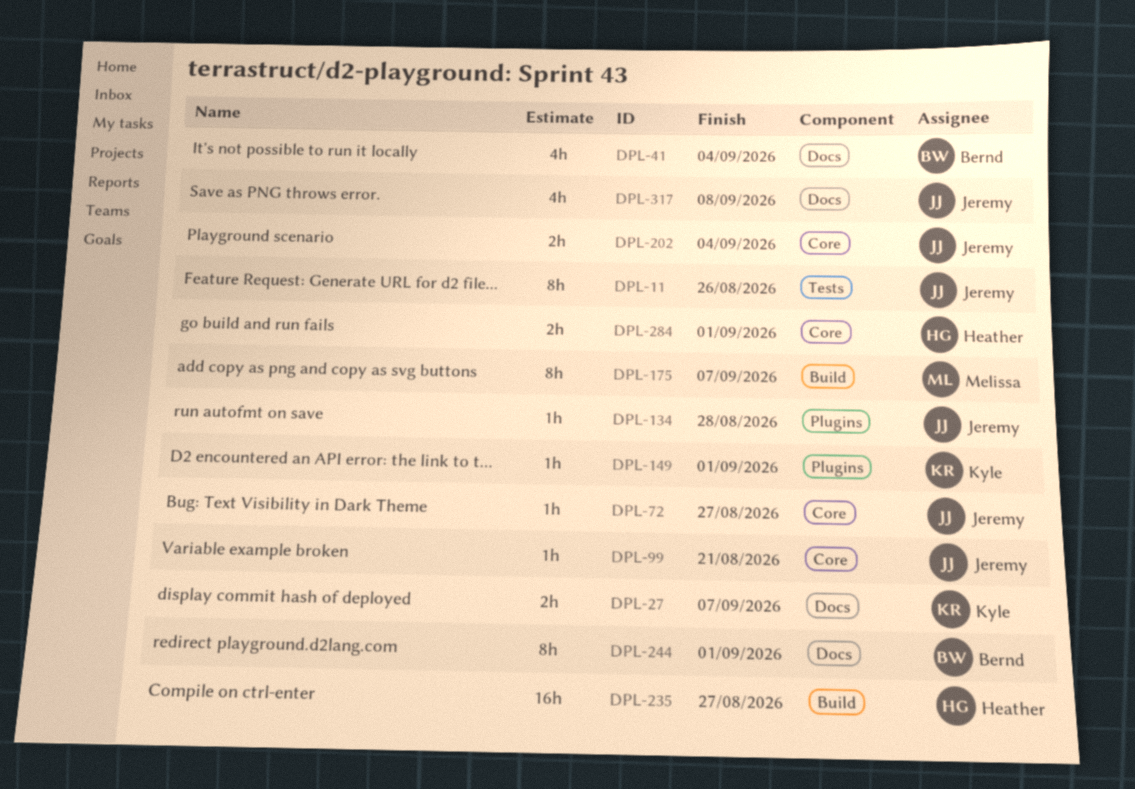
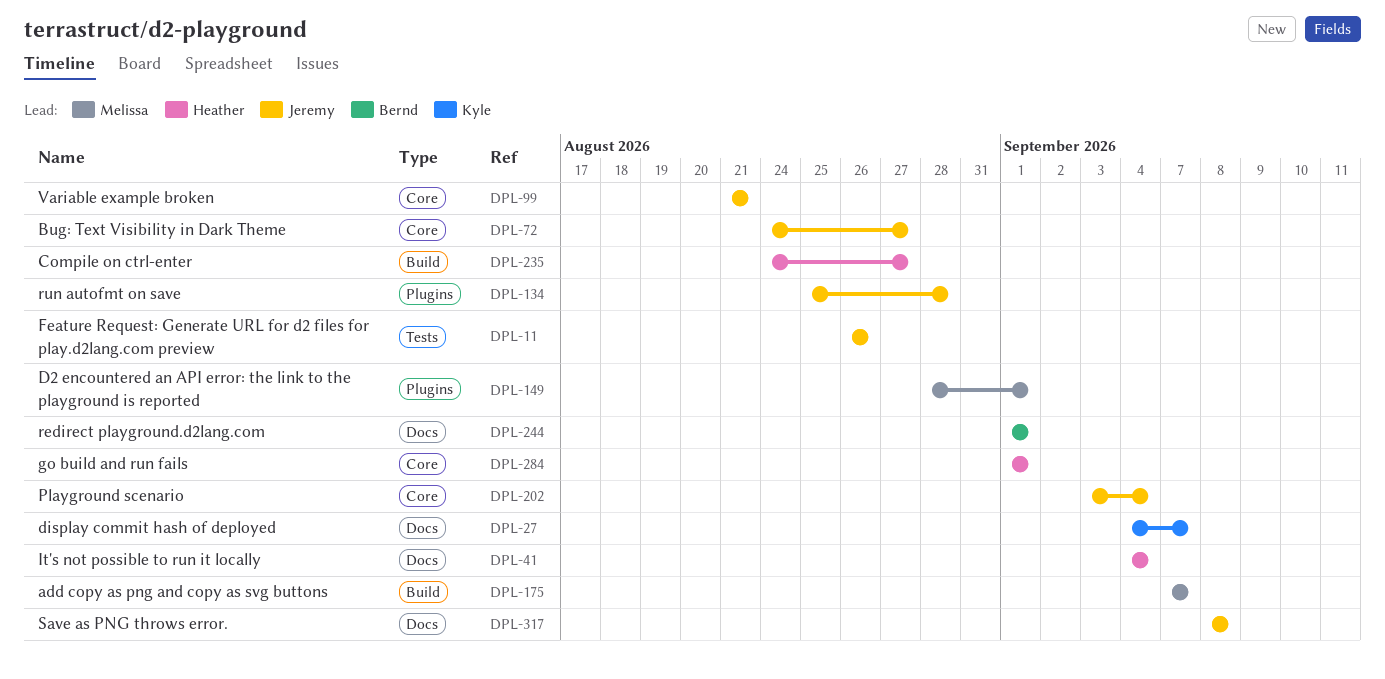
DPL-41, owner: Bernd -> Heather
DPL-149, owner: Kyle -> Melissa

